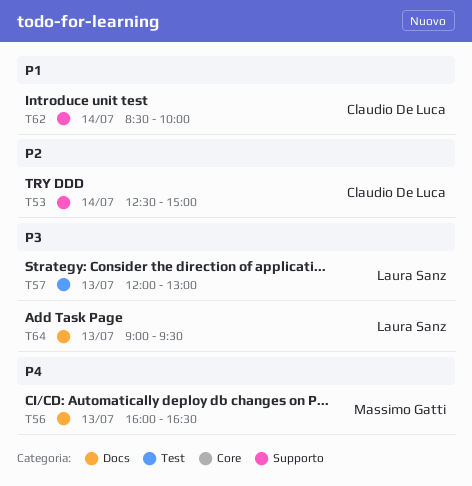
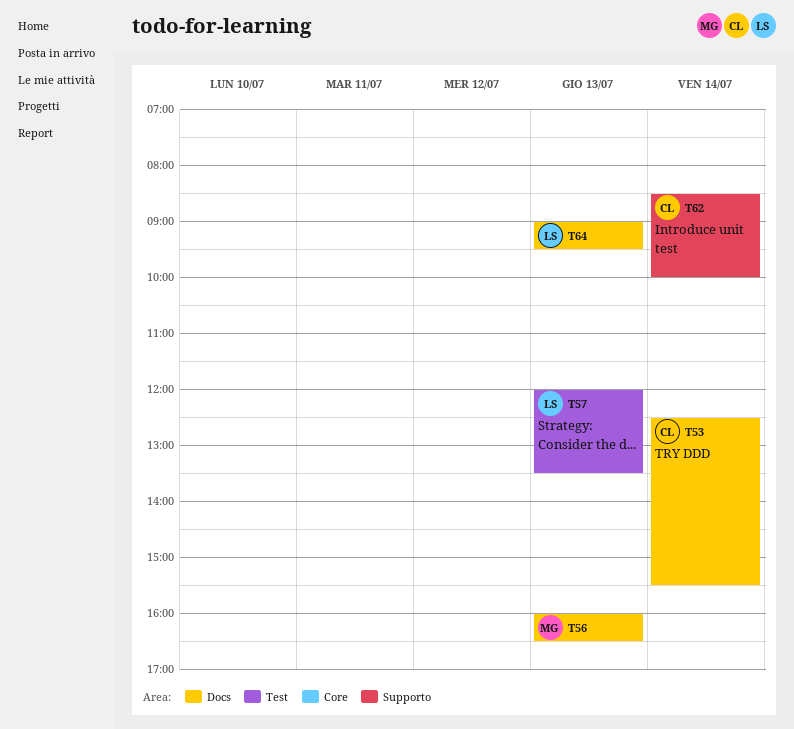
T53, label: Supporto -> Docs
T53, ends: 15:00 -> 15:30
T57, ends: 13:00 -> 13:30

